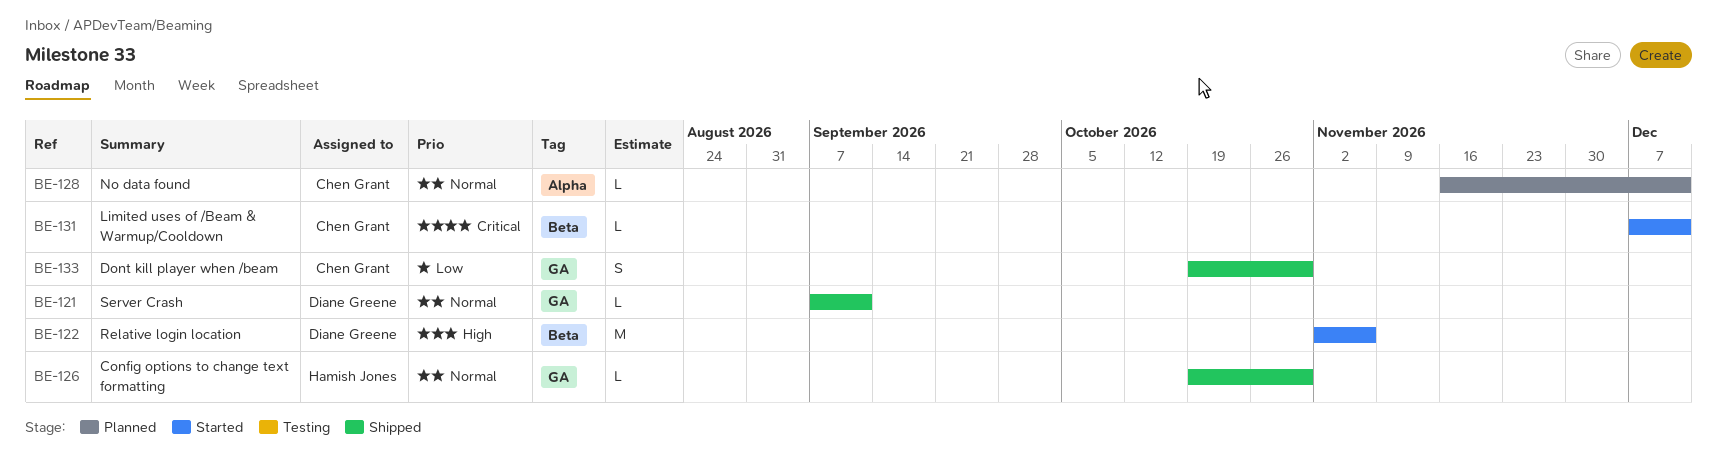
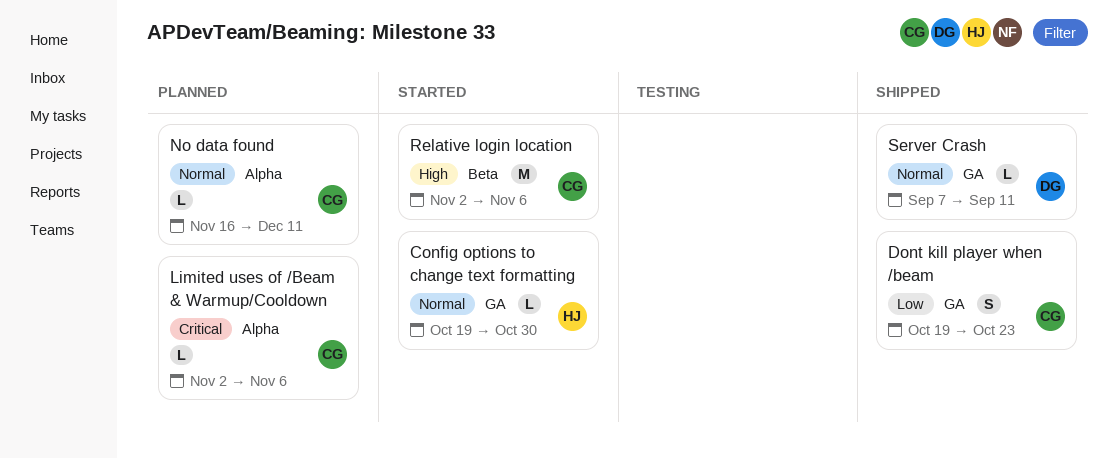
Config options to change text formatting, status: Shipped -> Started
Dont kill player when /beam, due: Oct 30 -> Oct 23
Limited uses of /Beam & Warmup/Cooldown, status: Started -> Planned
Limited uses of /Beam & Warmup/Cooldown, label: Beta -> Alpha
Limited uses of /Beam & Warmup/Cooldown, start: Dec 7 -> Nov 2
Limited uses of /Beam & Warmup/Cooldown, due: Dec 11 -> Nov 6
Relative login location, owner: Diane Greene -> Chen Grant

